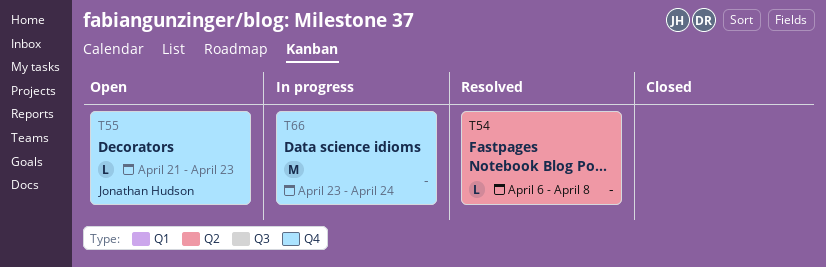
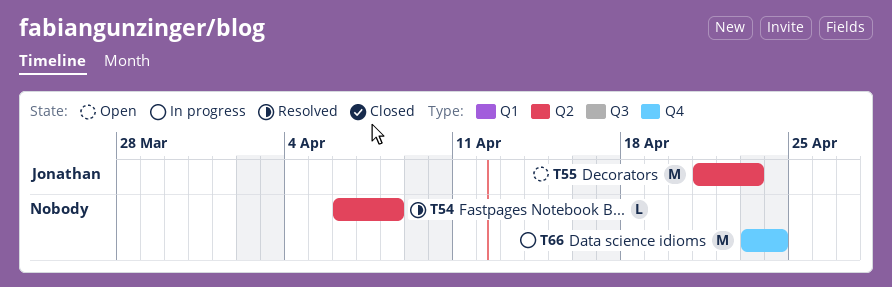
T55, label: Q4 -> Q2
T55, estimate: L -> M

